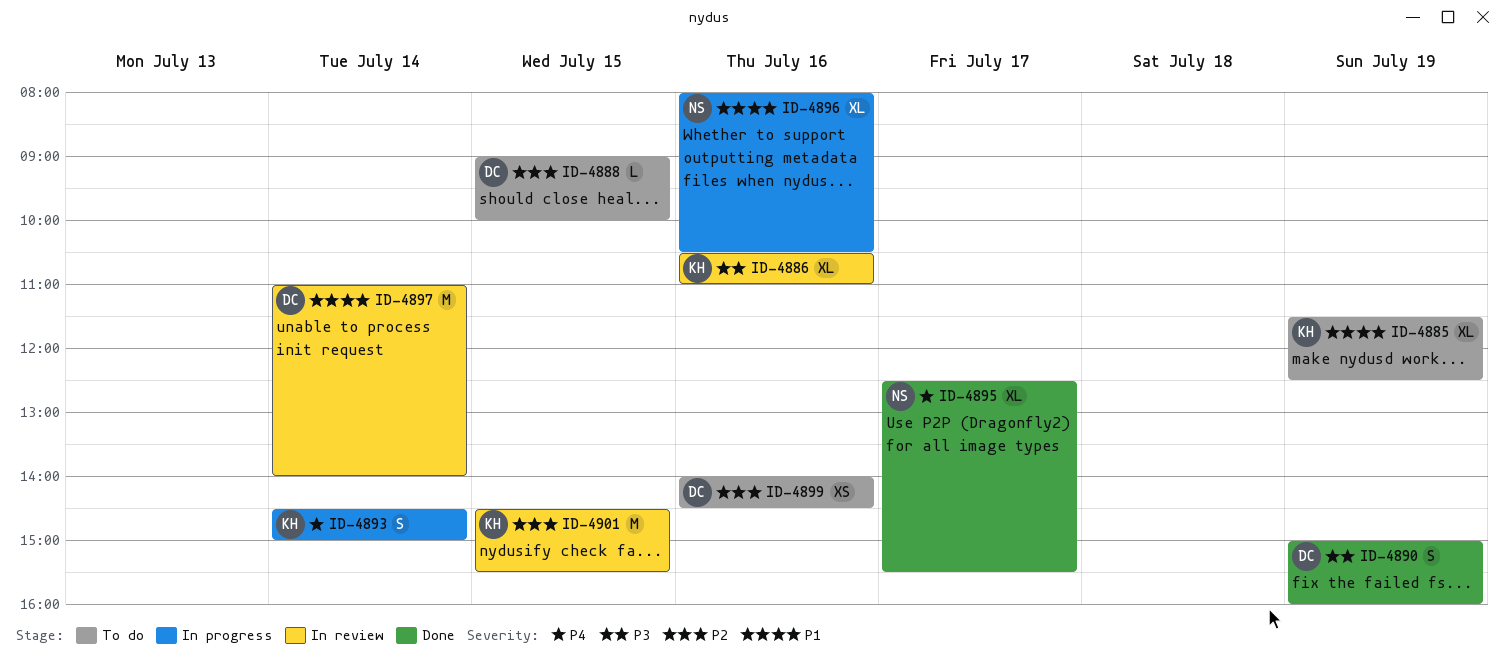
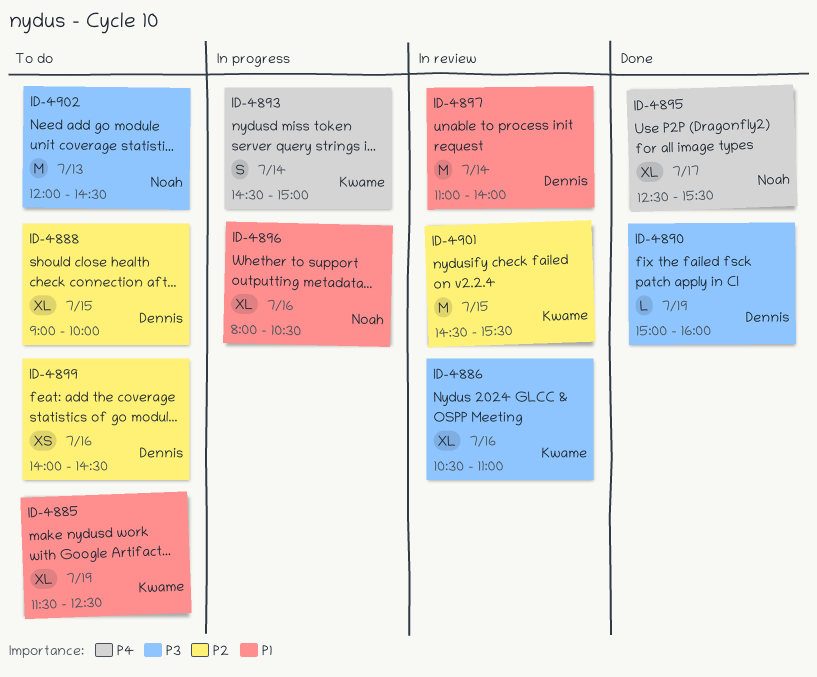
ID-4888, estimate: L -> XL
ID-4890, estimate: S -> L
ID-4902: none -> present

